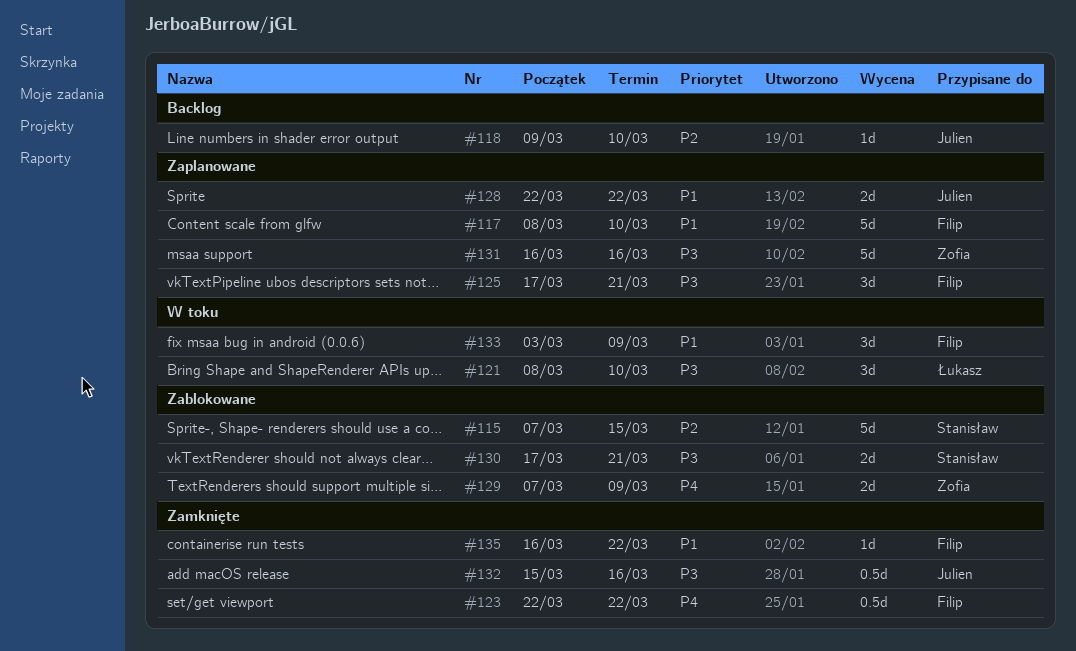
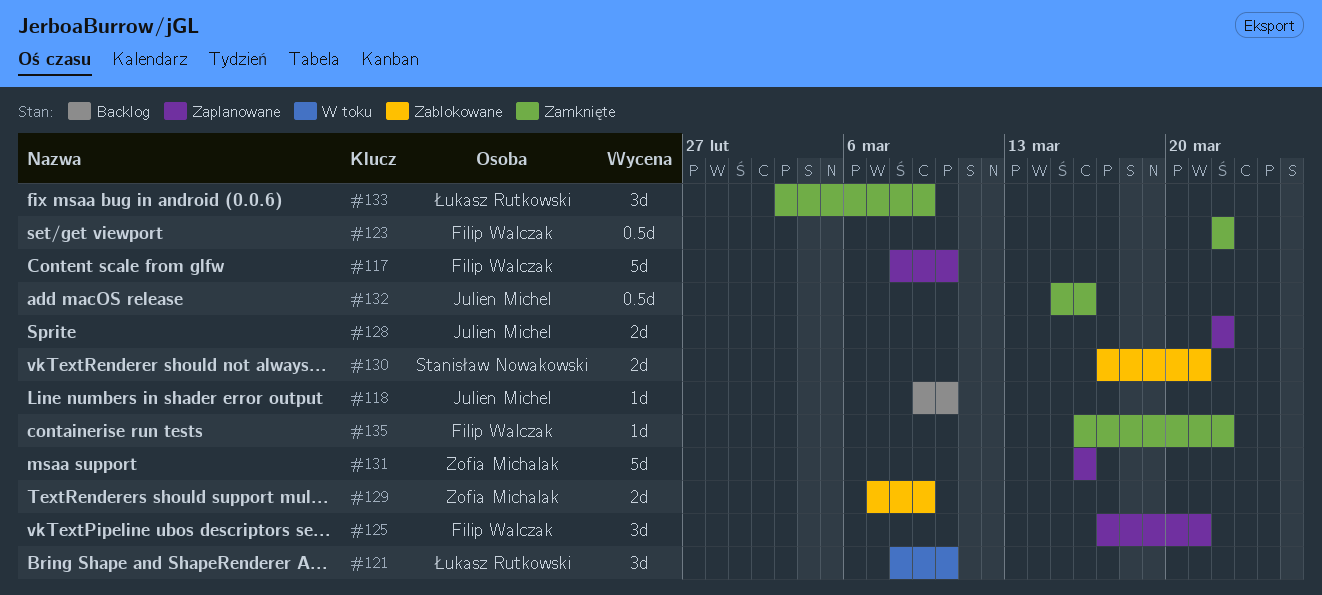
#115: present -> none
#133, status: W toku -> Zamknięte
#133, owner: Filip Walczak -> Łukasz Rutkowski

